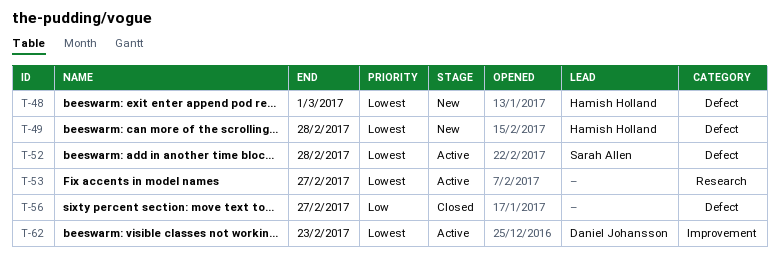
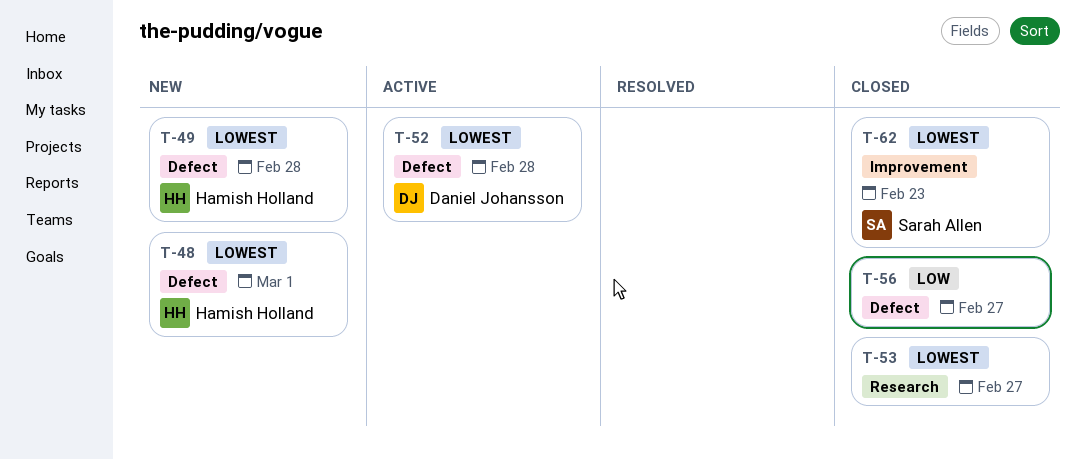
T-52, owner: Sarah Allen -> Daniel Johansson
T-53, status: Active -> Closed
T-62, status: Active -> Closed
T-62, owner: Daniel Johansson -> Sarah Allen

